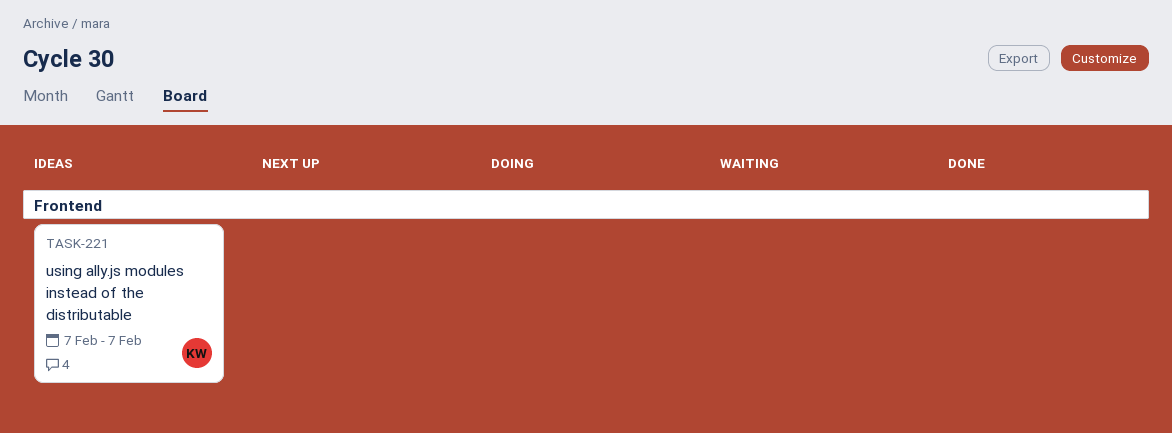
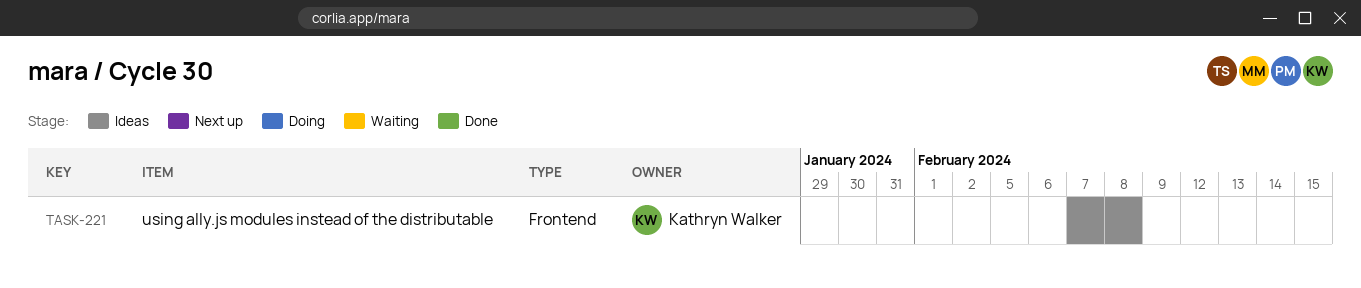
TASK-221, due: Feb 7 -> Feb 8

